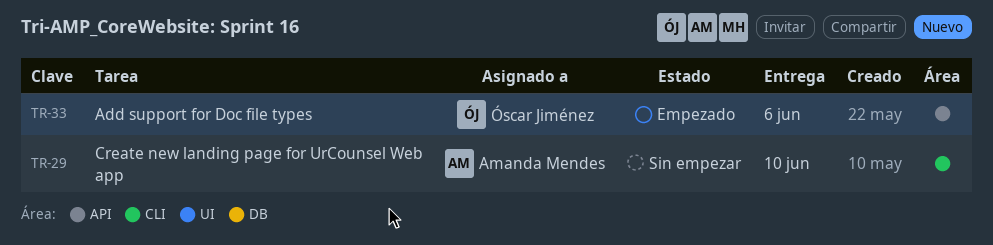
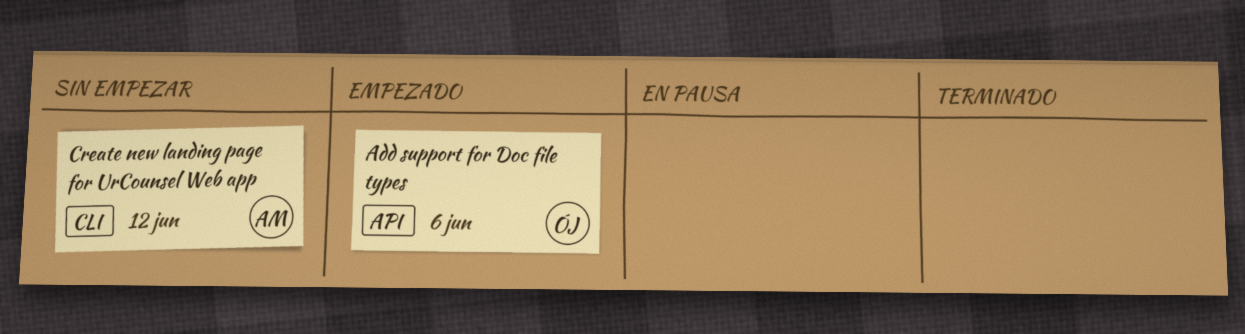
Create new landing page for UrCounsel Web app, due: Jun 10 -> Jun 12

